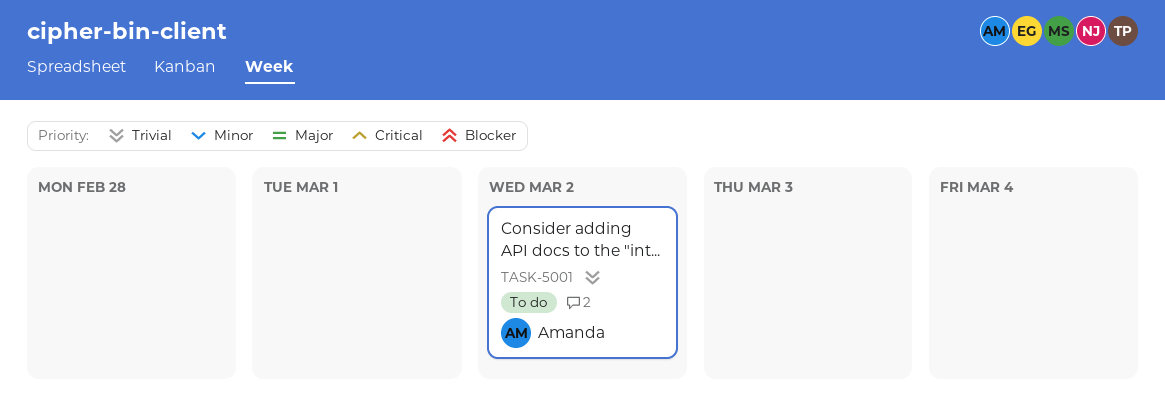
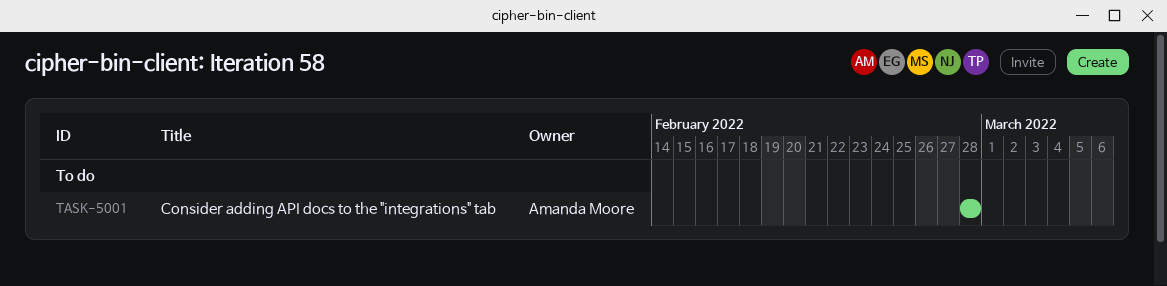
TASK-5001, due: Mar 2 -> Feb 28

